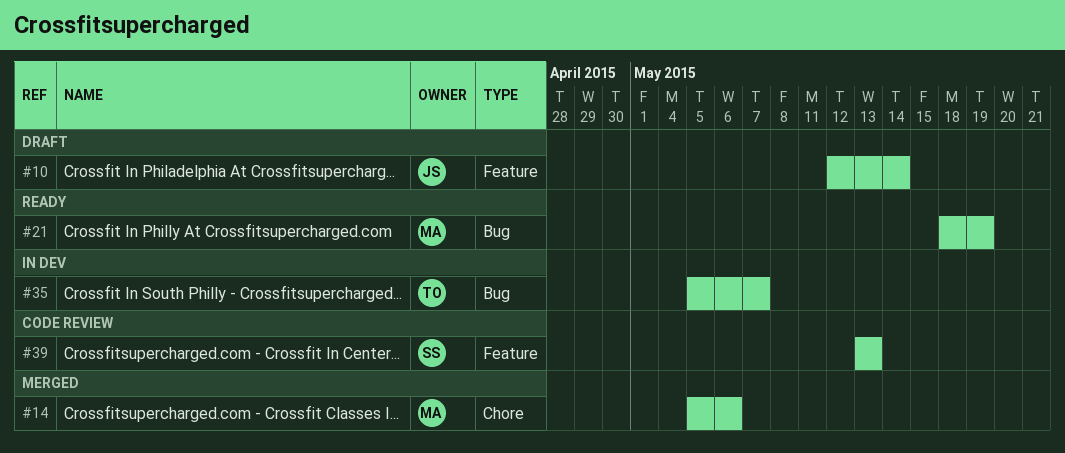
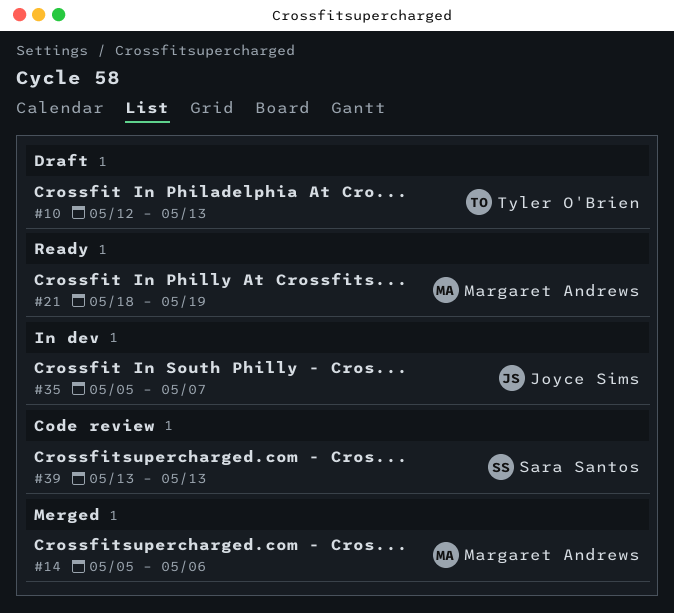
#10, owner: Joyce Sims -> Tyler O'Brien
#10, due: May 14 -> May 13
#35, owner: Tyler O'Brien -> Joyce Sims

